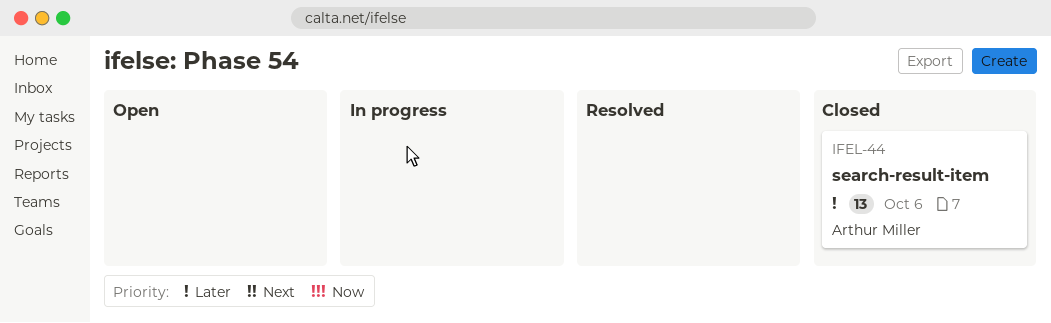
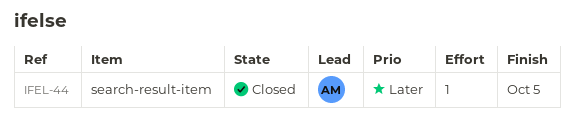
IFEL-44, estimate: 13 -> 1
IFEL-44, due: Oct 6 -> Oct 5

